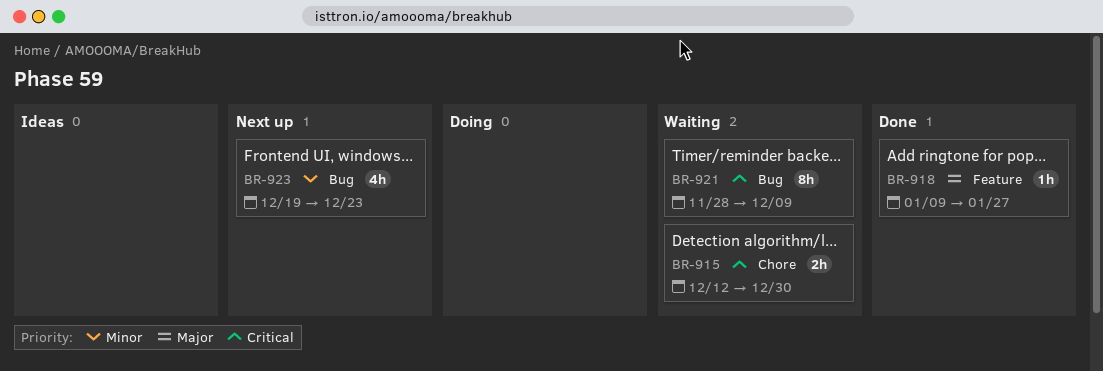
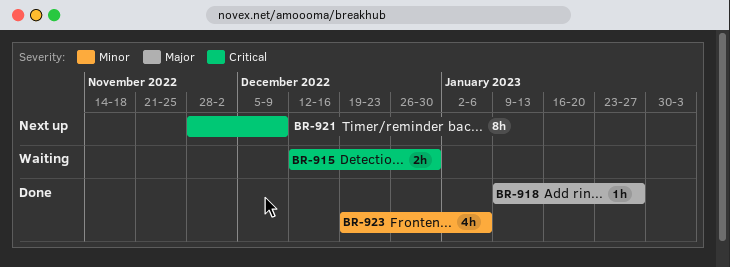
BR-921, status: Waiting -> Next up
BR-923, status: Next up -> Done
BR-923, due: Dec 23 -> Jan 6

